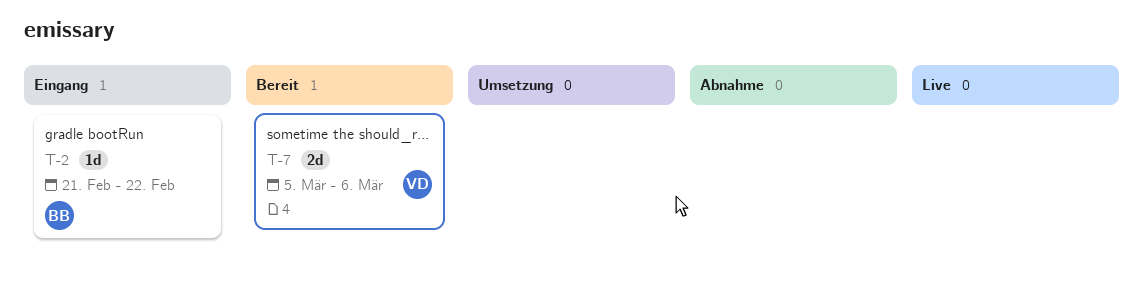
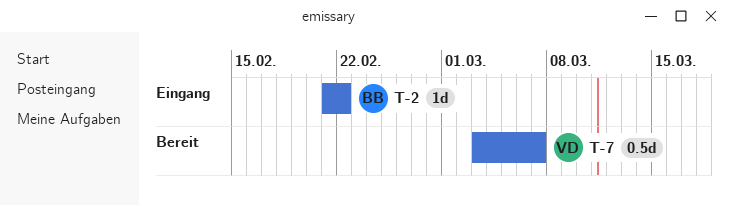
T-7, estimate: 2d -> 0.5d
T-7, start: Mar 5 -> Mar 3
T-7, due: Mar 6 -> Mar 7

